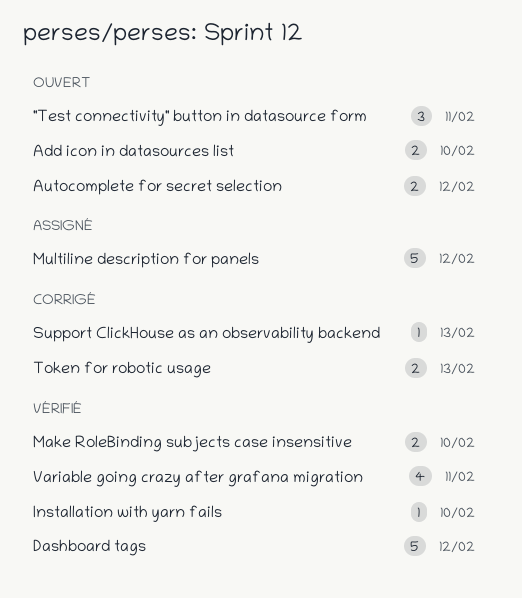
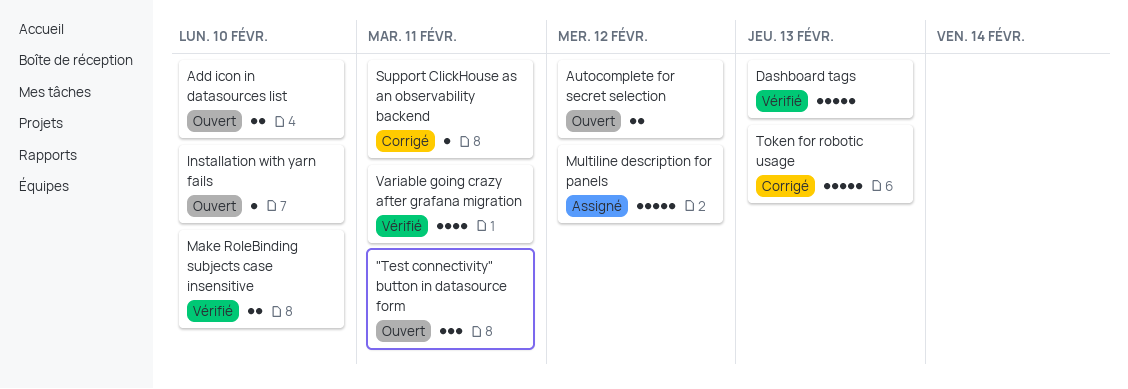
Dashboard tags, due: Feb 12 -> Feb 13
Installation with yarn fails, status: Vérifié -> Ouvert
Support ClickHouse as an observability backend, due: Feb 13 -> Feb 11
Token for robotic usage, estimate: 2 -> 5

